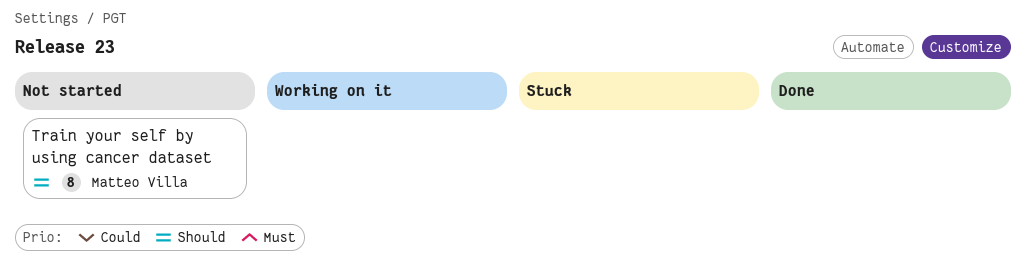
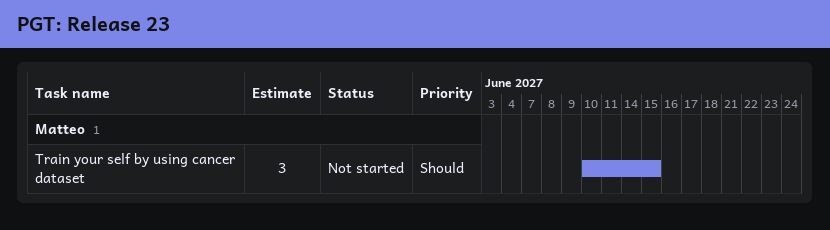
Train your self by using cancer dataset, estimate: 8 -> 3

